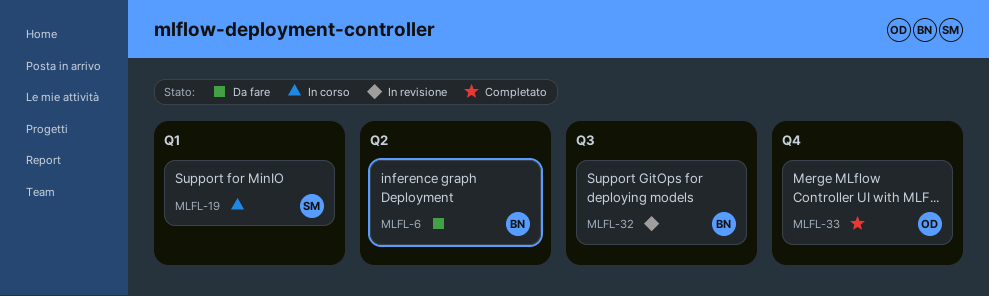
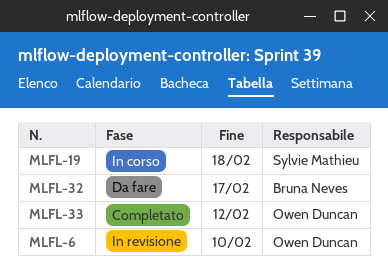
MLFL-6, status: Da fare -> In revisione
MLFL-6, owner: Bruna Neves -> Owen Duncan
MLFL-32, status: In revisione -> Da fare

